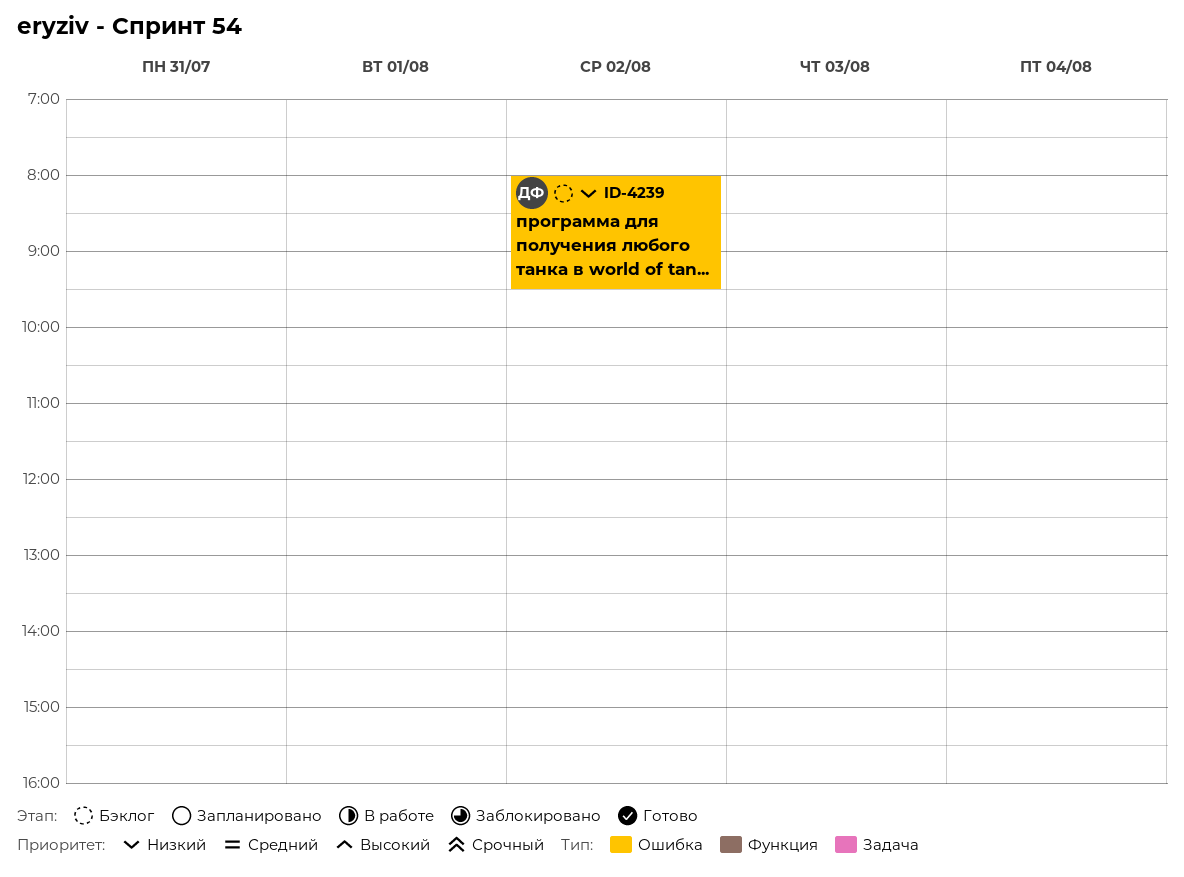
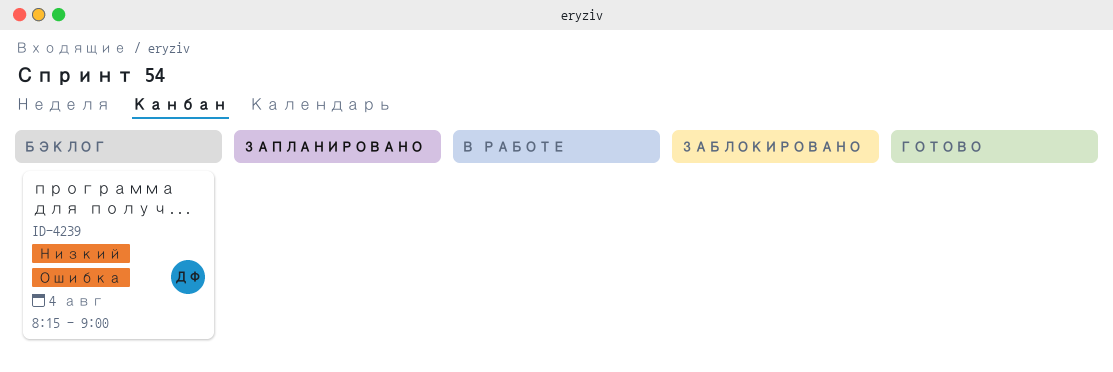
ID-4239, day: Aug 2 -> Aug 4
ID-4239, begins: 08:00 -> 08:15
ID-4239, ends: 09:30 -> 09:00

